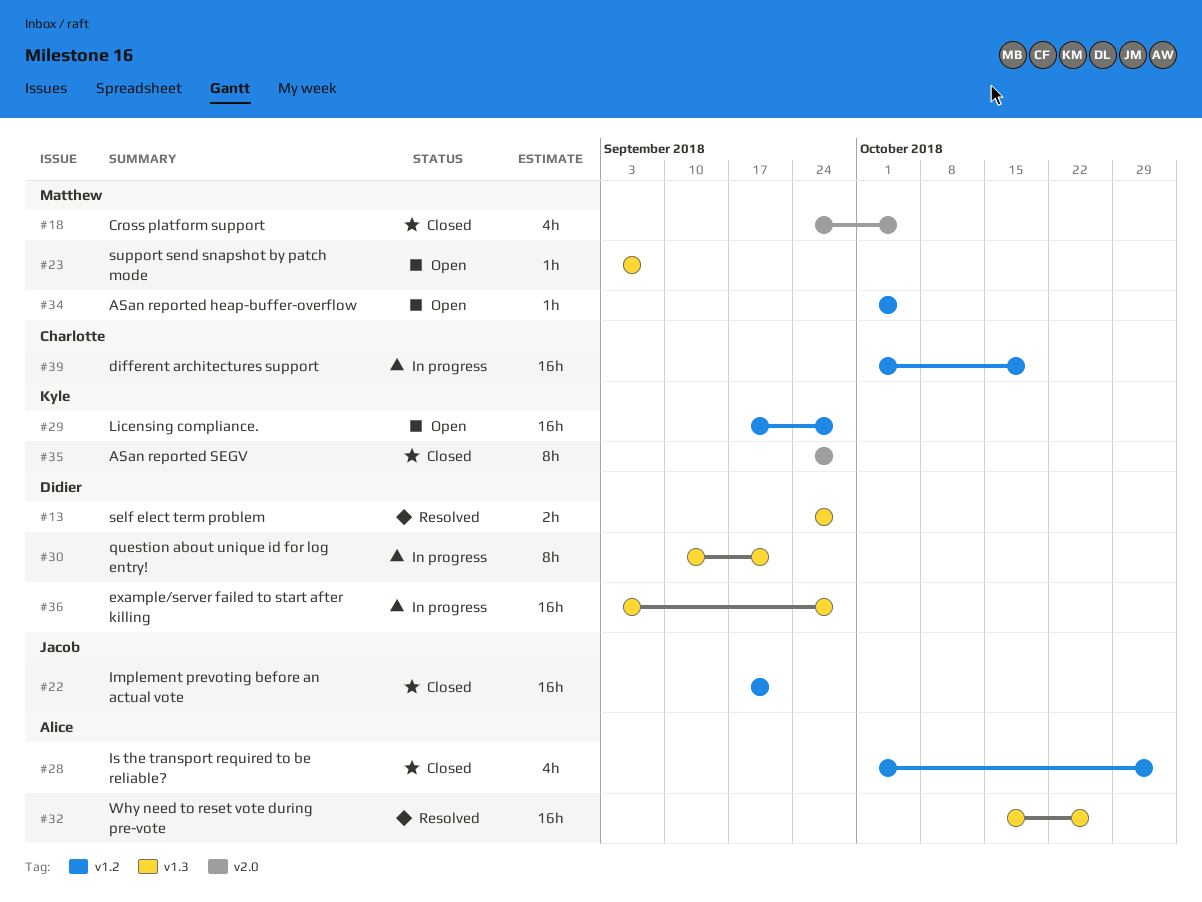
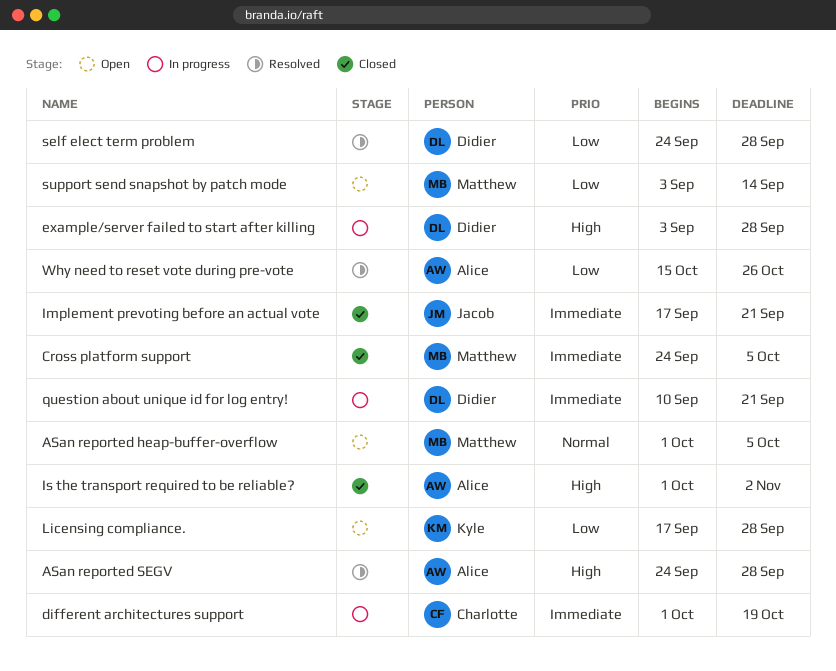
ASan reported SEGV, status: Closed -> Resolved
ASan reported SEGV, owner: Kyle -> Alice
support send snapshot by patch mode, due: Sep 7 -> Sep 14

